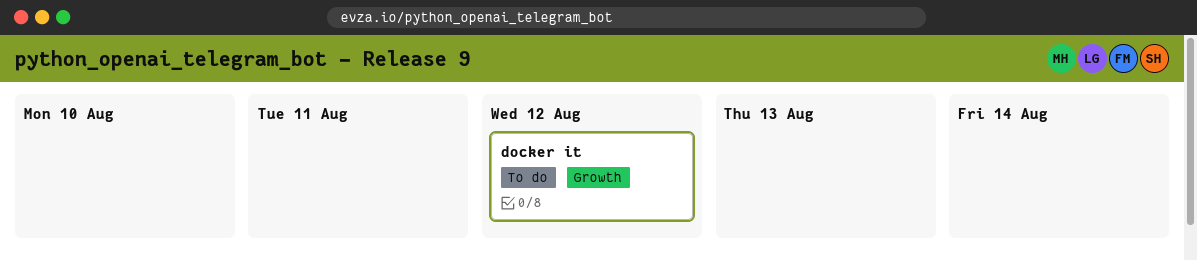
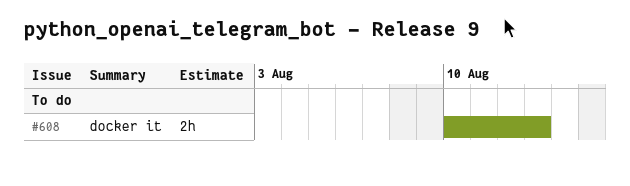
docker it, due: Aug 12 -> Aug 13

